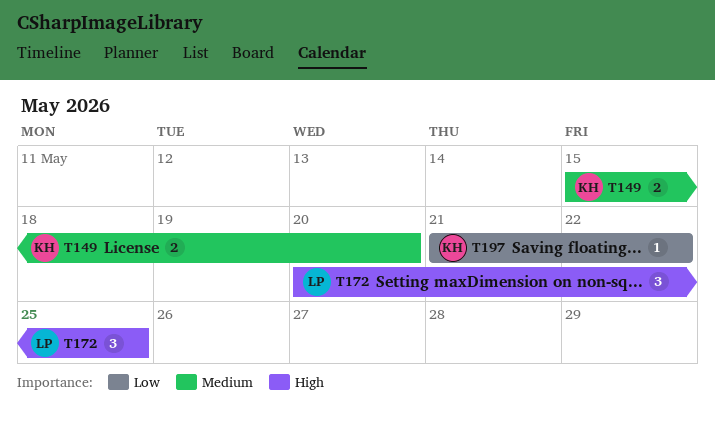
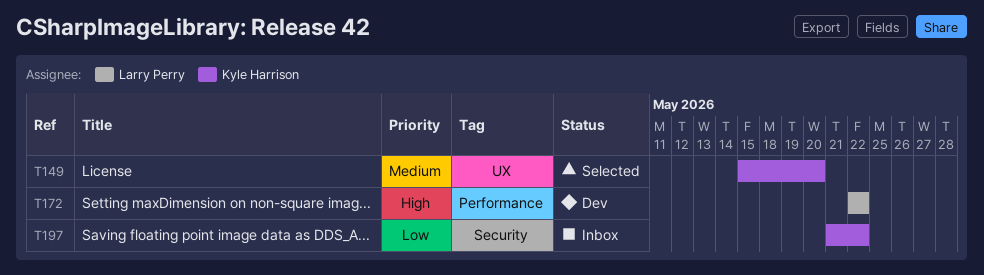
T172, start: May 20 -> May 22
T172, due: May 25 -> May 22

